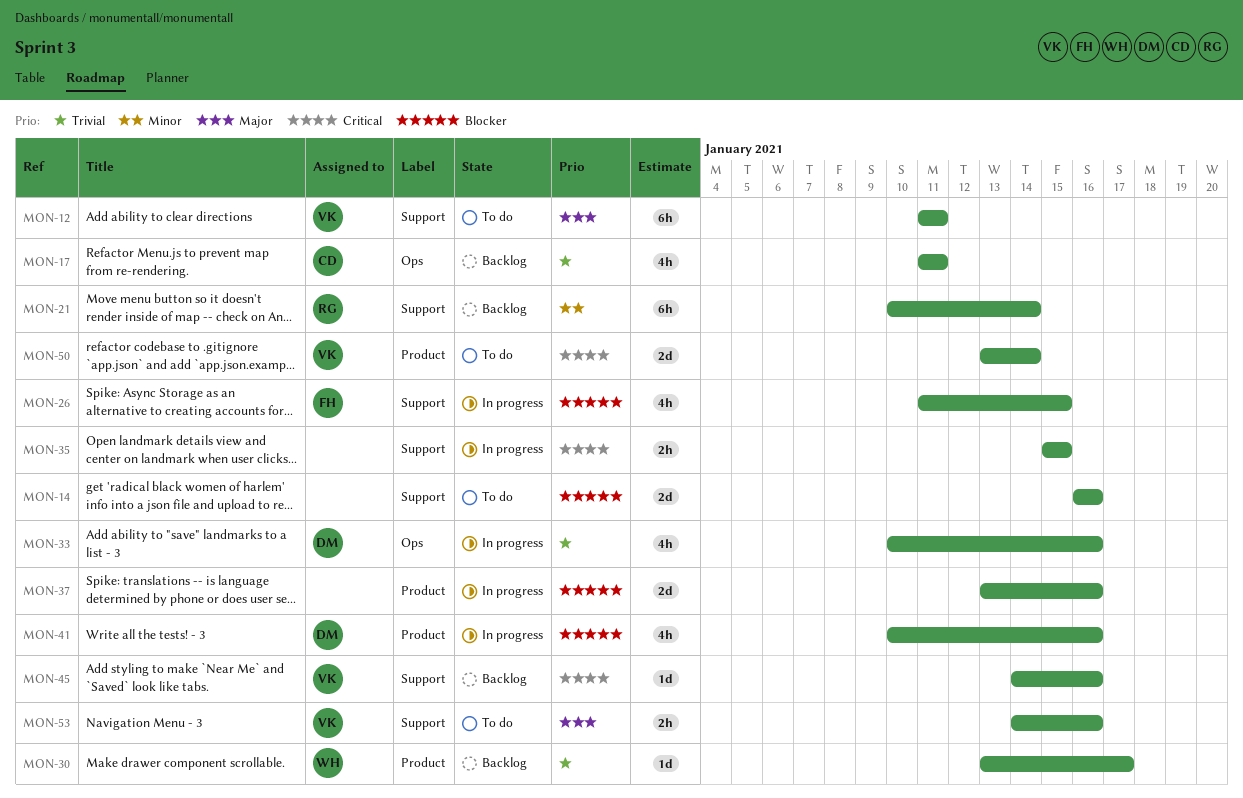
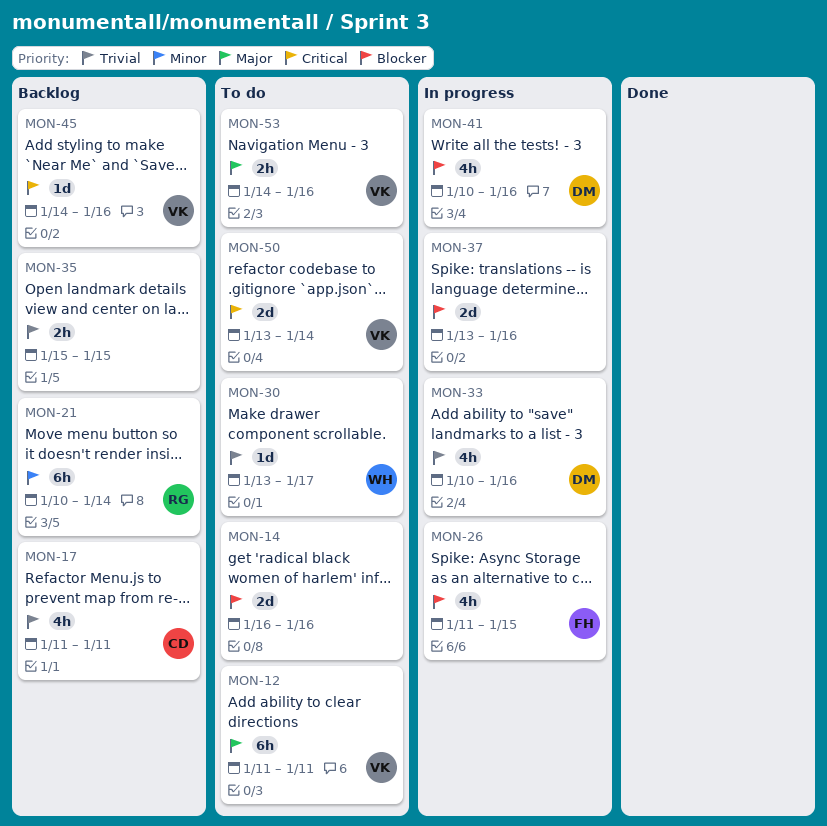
MON-30, status: Backlog -> To do
MON-35, status: In progress -> Backlog
MON-35, priority: Critical -> Trivial

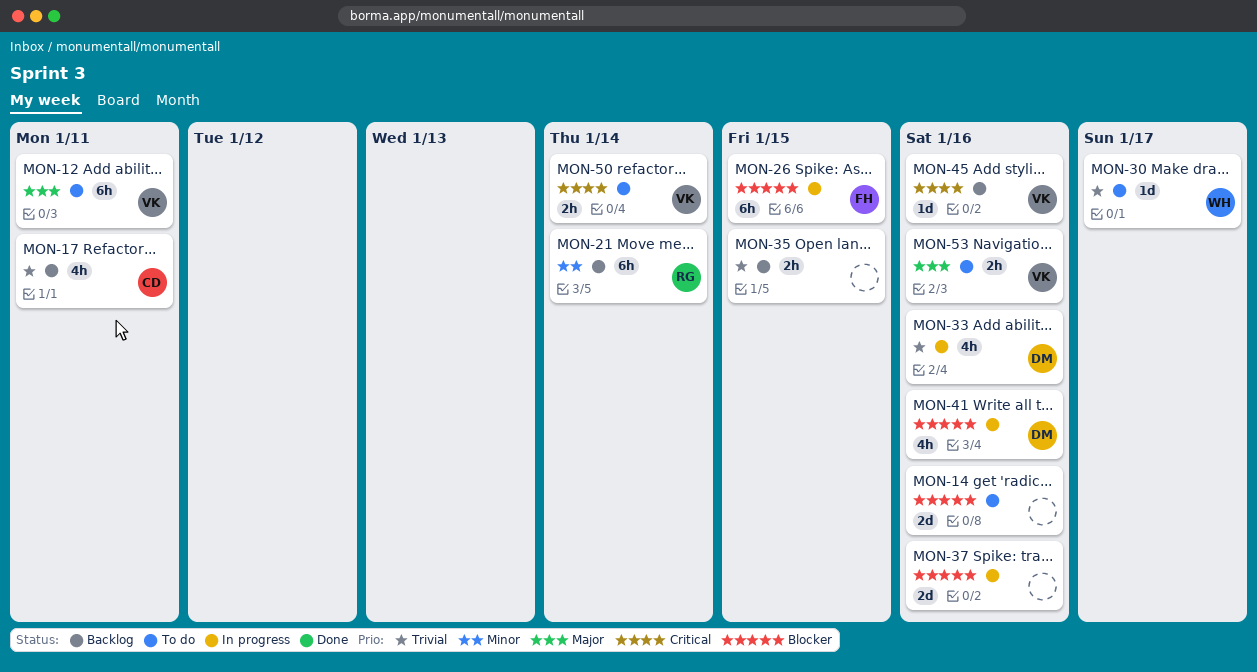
MON-26, estimate: 4h -> 6h
MON-50, estimate: 2d -> 2h

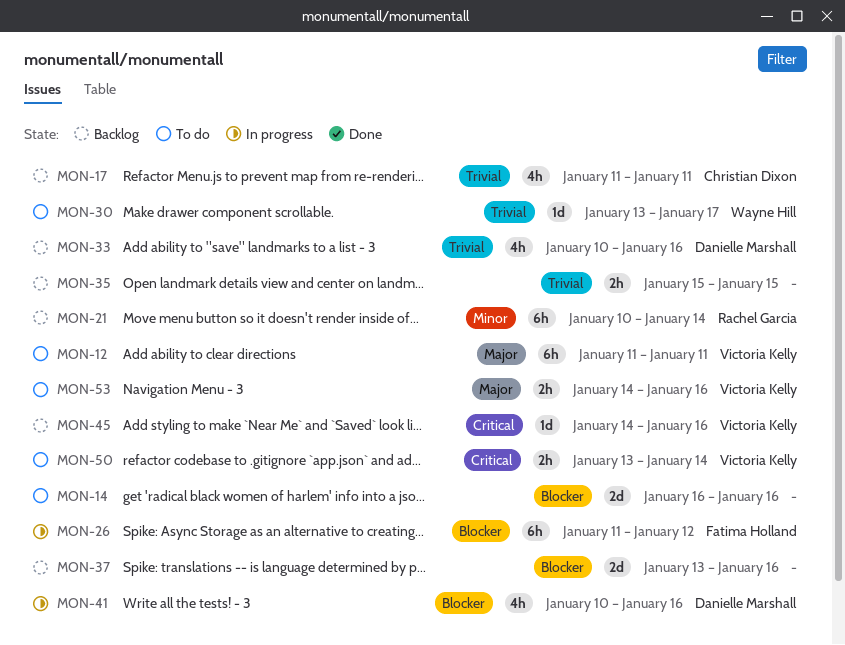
MON-26, due: Jan 15 -> Jan 12
MON-33, status: In progress -> Backlog
MON-37, status: In progress -> Backlog

